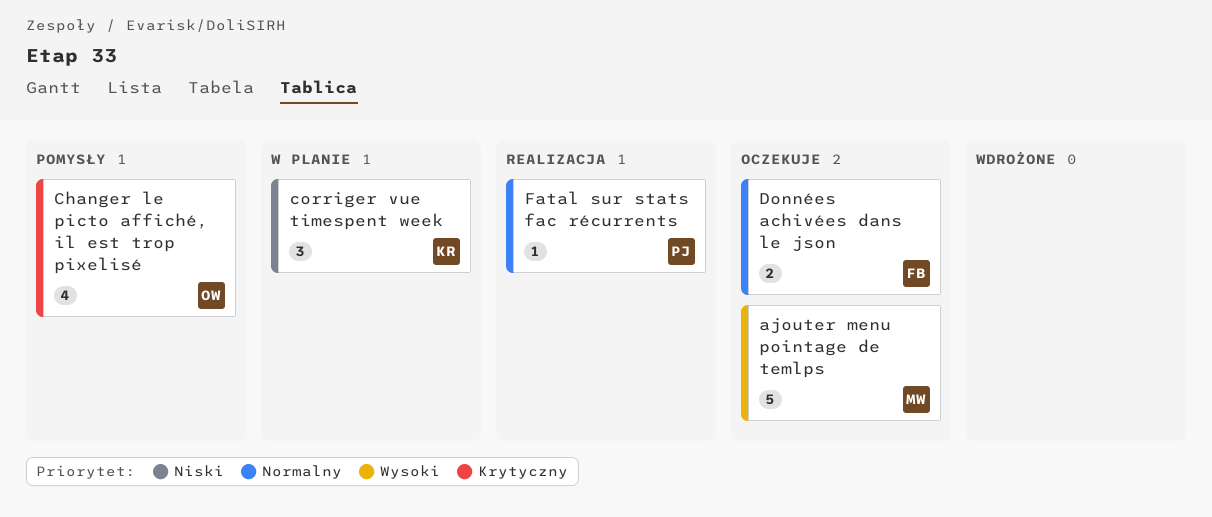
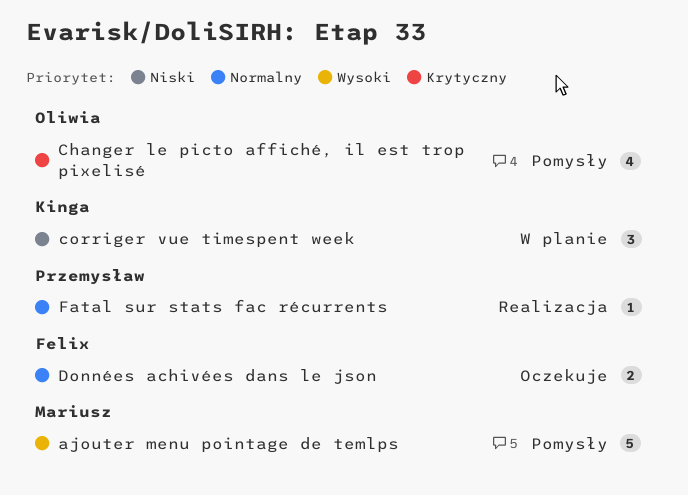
ajouter menu pointage de temlps, status: Oczekuje -> Pomysły

